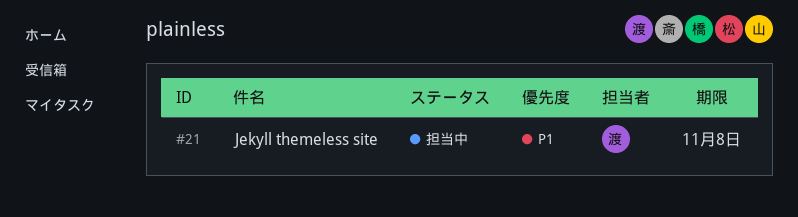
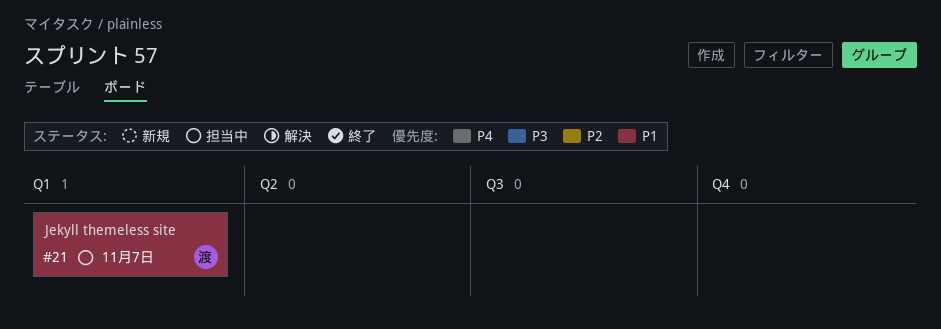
#21, due: Nov 8 -> Nov 7

